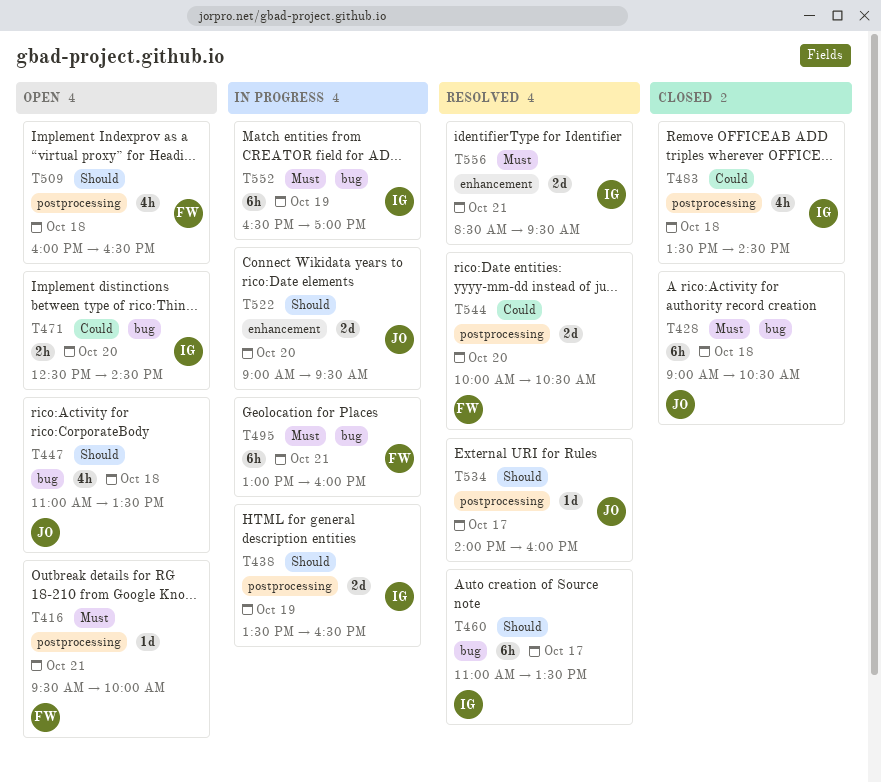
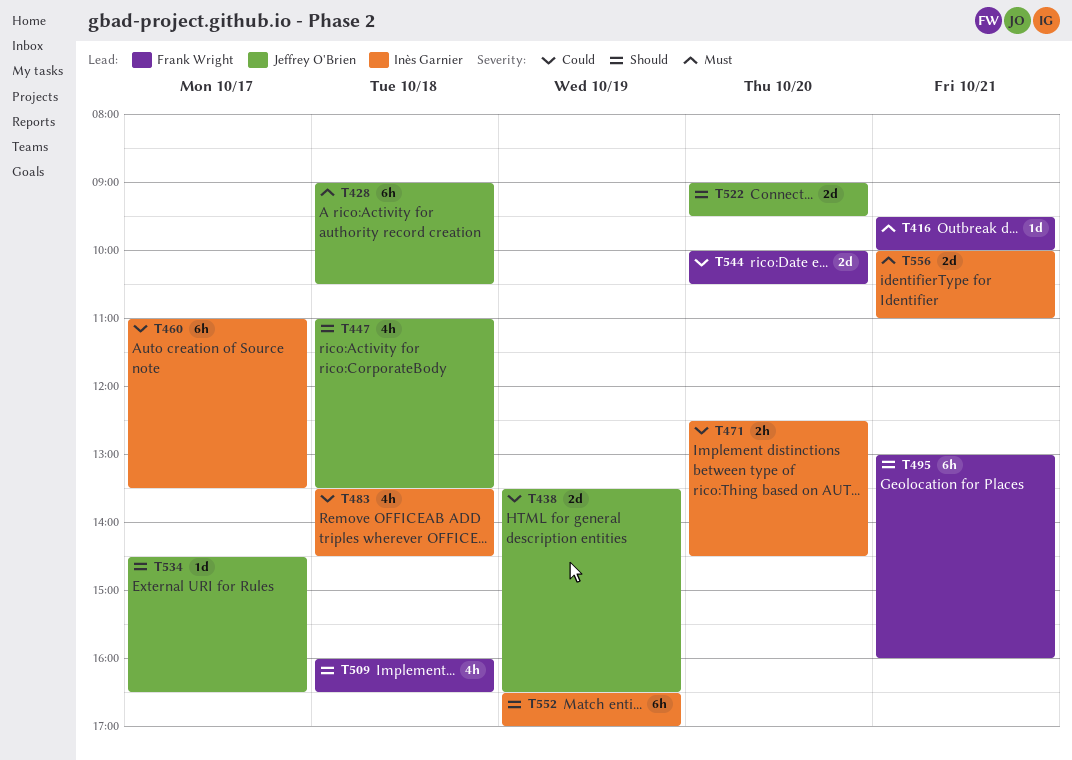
T438, owner: Inès Garnier -> Jeffrey O'Brien
T438, priority: Should -> Could
T460, priority: Should -> Could
T495, priority: Must -> Should
T534, begins: 14:00 -> 14:30
T534, ends: 16:00 -> 16:30
T552, priority: Must -> Should
T556, begins: 08:30 -> 10:00
T556, ends: 09:30 -> 11:00

